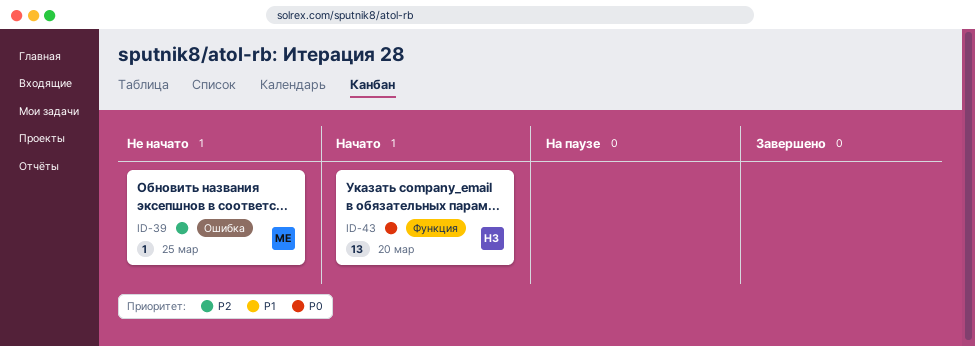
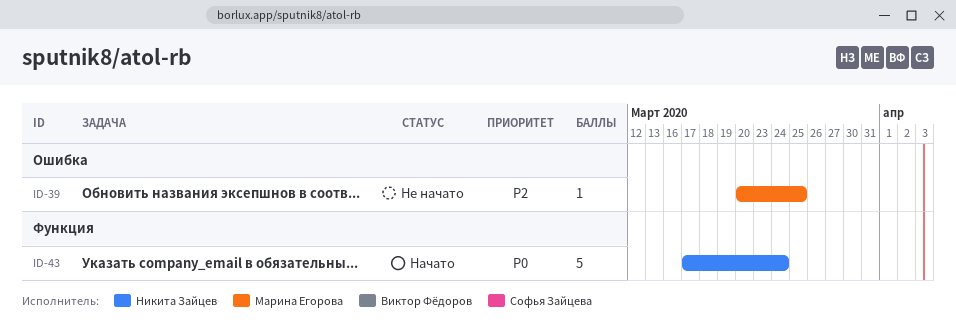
ID-43, estimate: 13 -> 5
ID-43, due: Mar 20 -> Mar 24

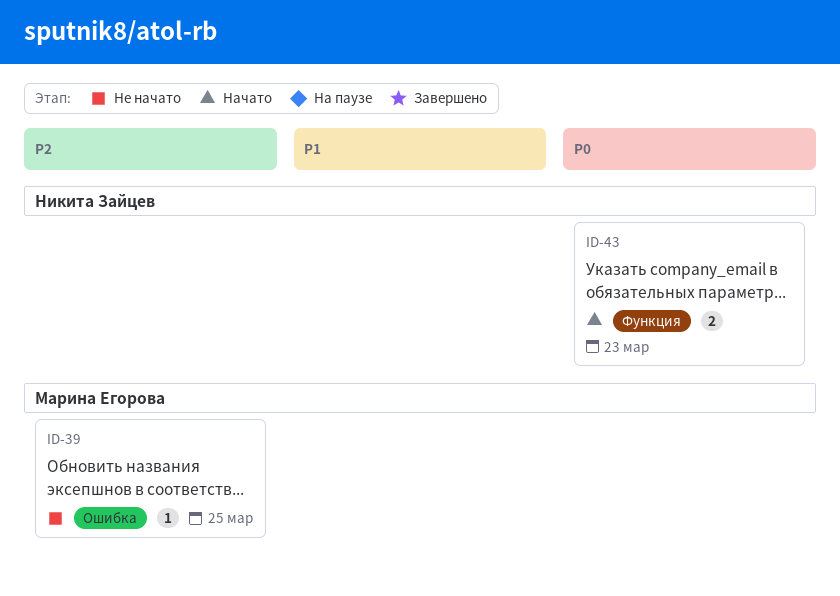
ID-43, estimate: 5 -> 2
ID-43, due: Mar 24 -> Mar 23

